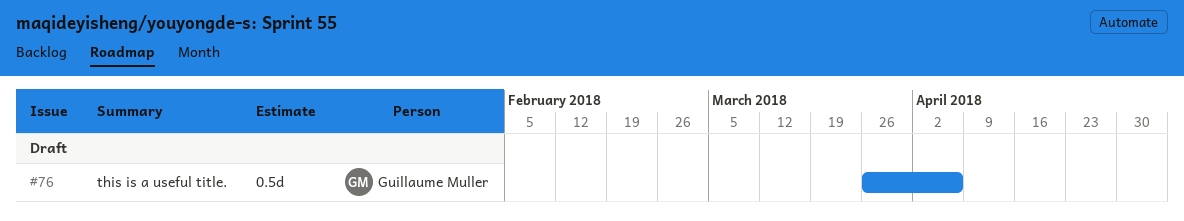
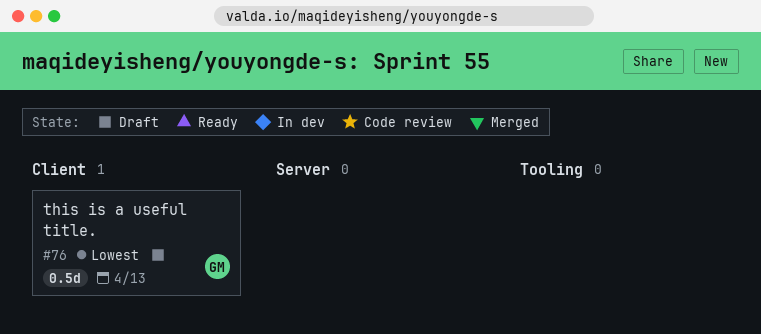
#76, due: Apr 6 -> Apr 13

